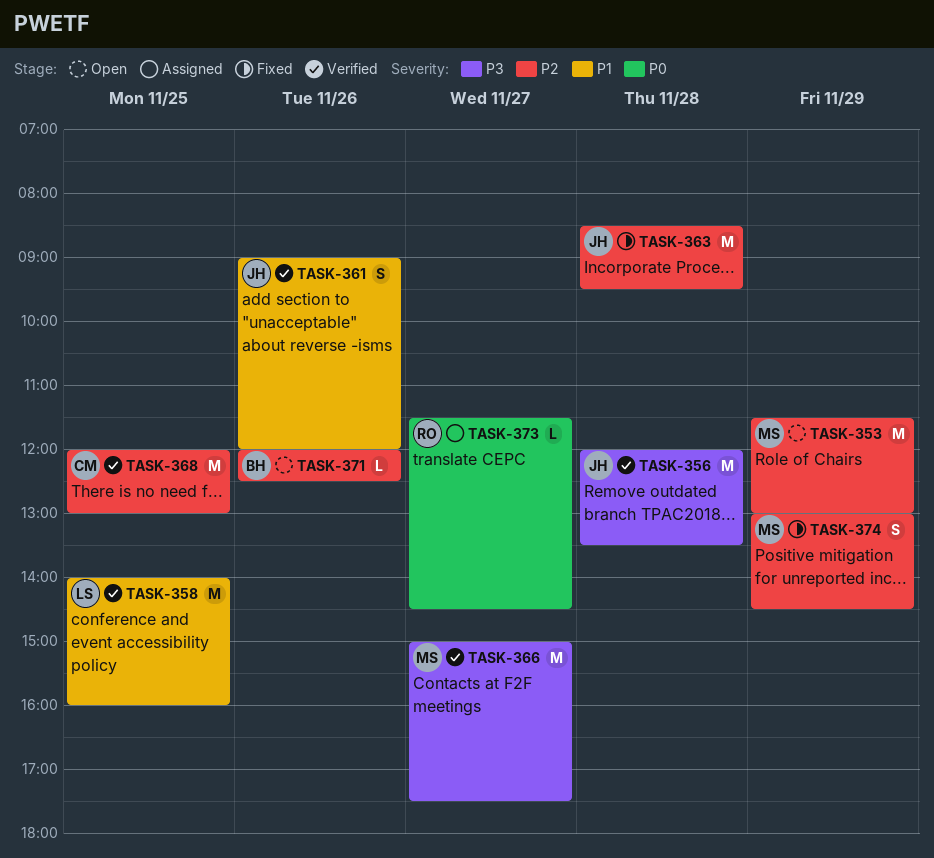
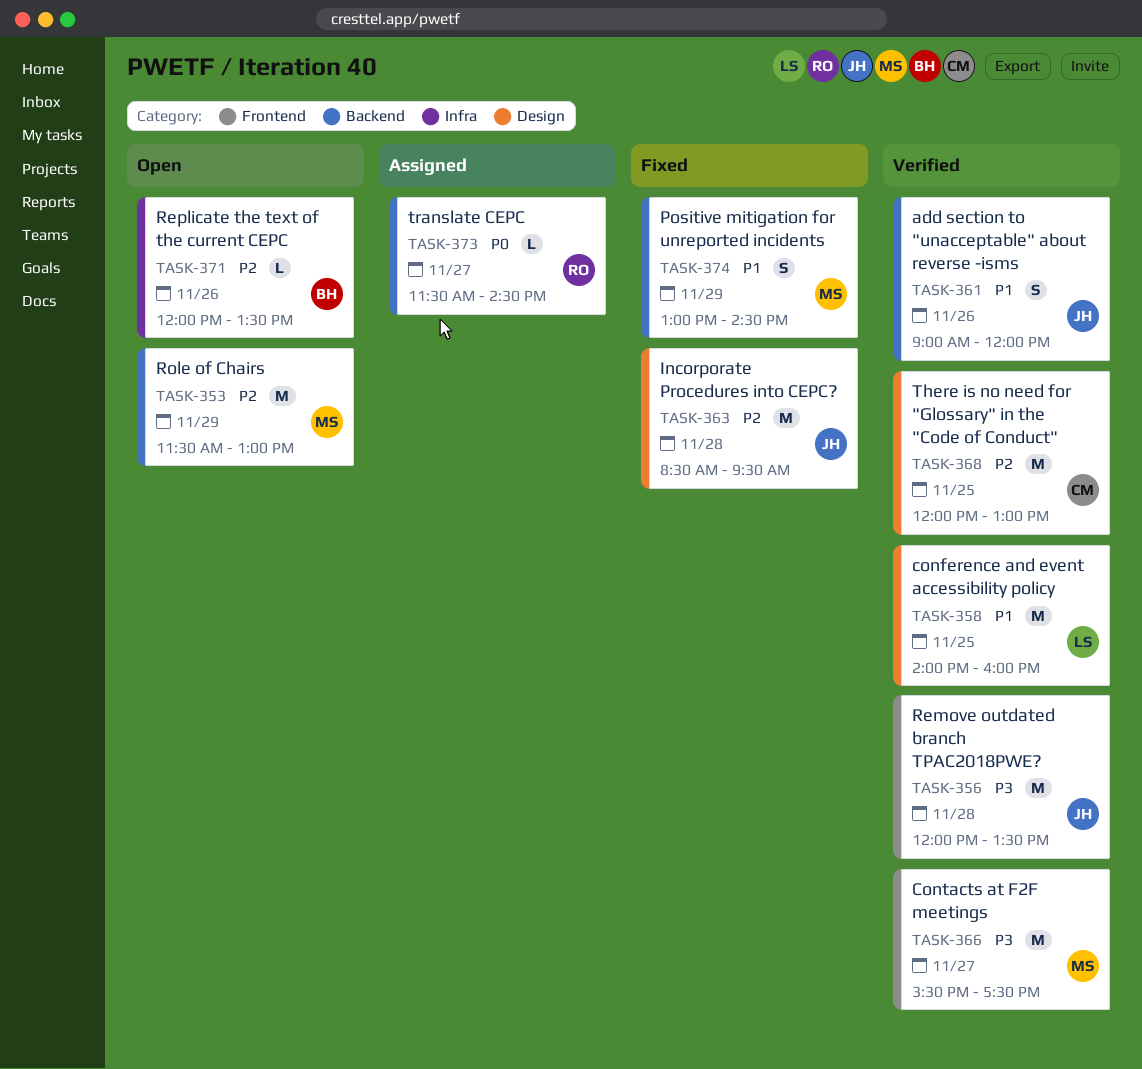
TASK-366, begins: 15:00 -> 15:30
TASK-371, ends: 12:30 -> 13:30
TASK-374, priority: P2 -> P1

